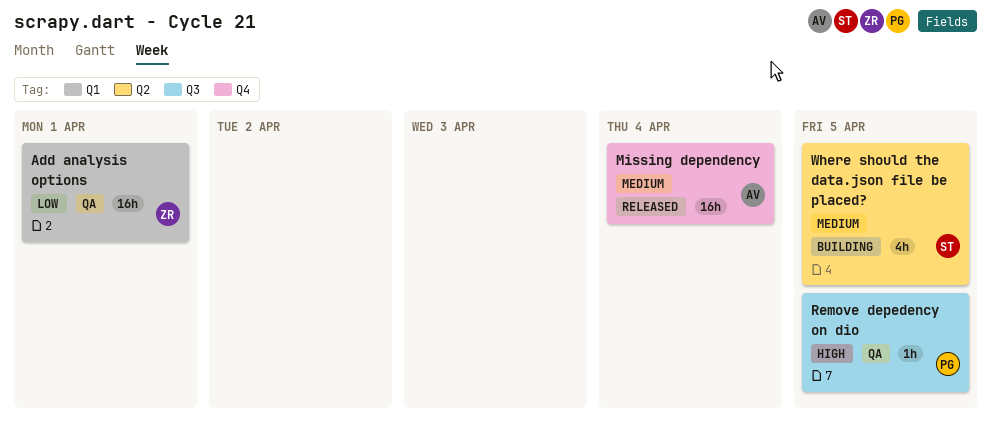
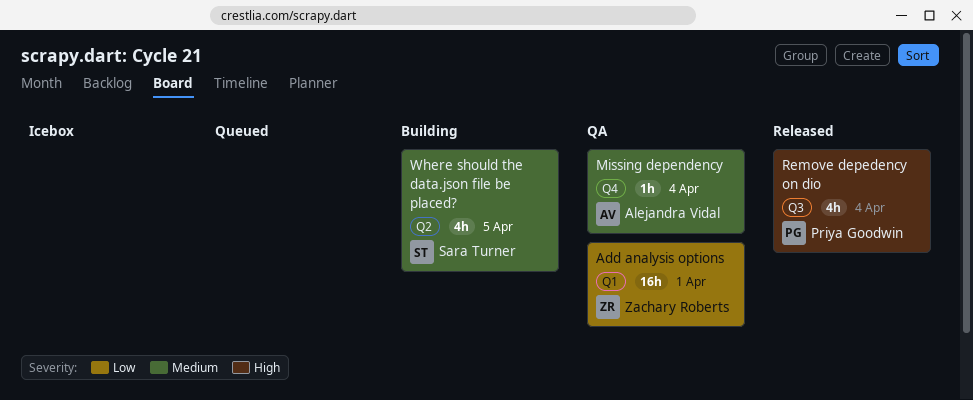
Missing dependency, status: Released -> QA
Missing dependency, estimate: 16h -> 1h
Remove depedency on dio, status: QA -> Released
Remove depedency on dio, estimate: 1h -> 4h
Remove depedency on dio, due: Apr 5 -> Apr 4

